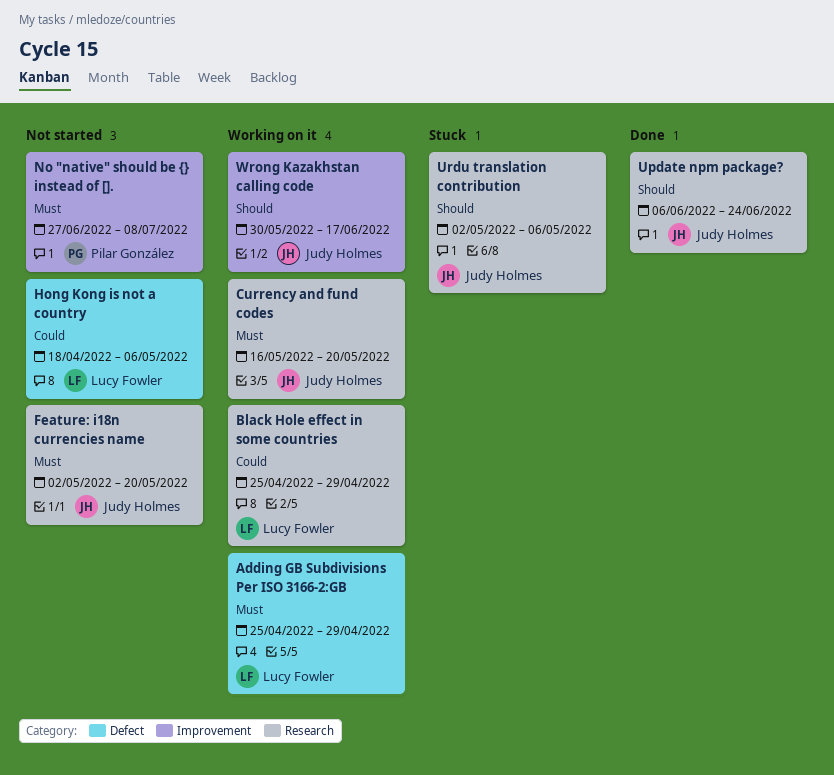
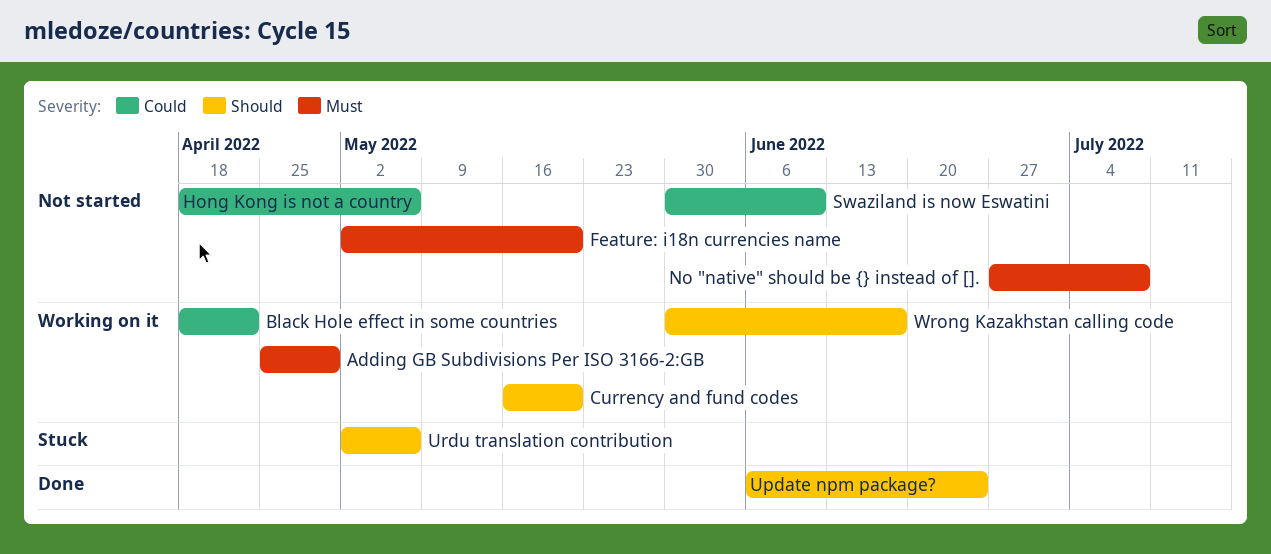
Black Hole effect in some countries, start: Apr 25 -> Apr 18
Black Hole effect in some countries, due: Apr 29 -> Apr 22
Currency and fund codes, priority: Must -> Should
Swaziland is now Eswatini: none -> present

